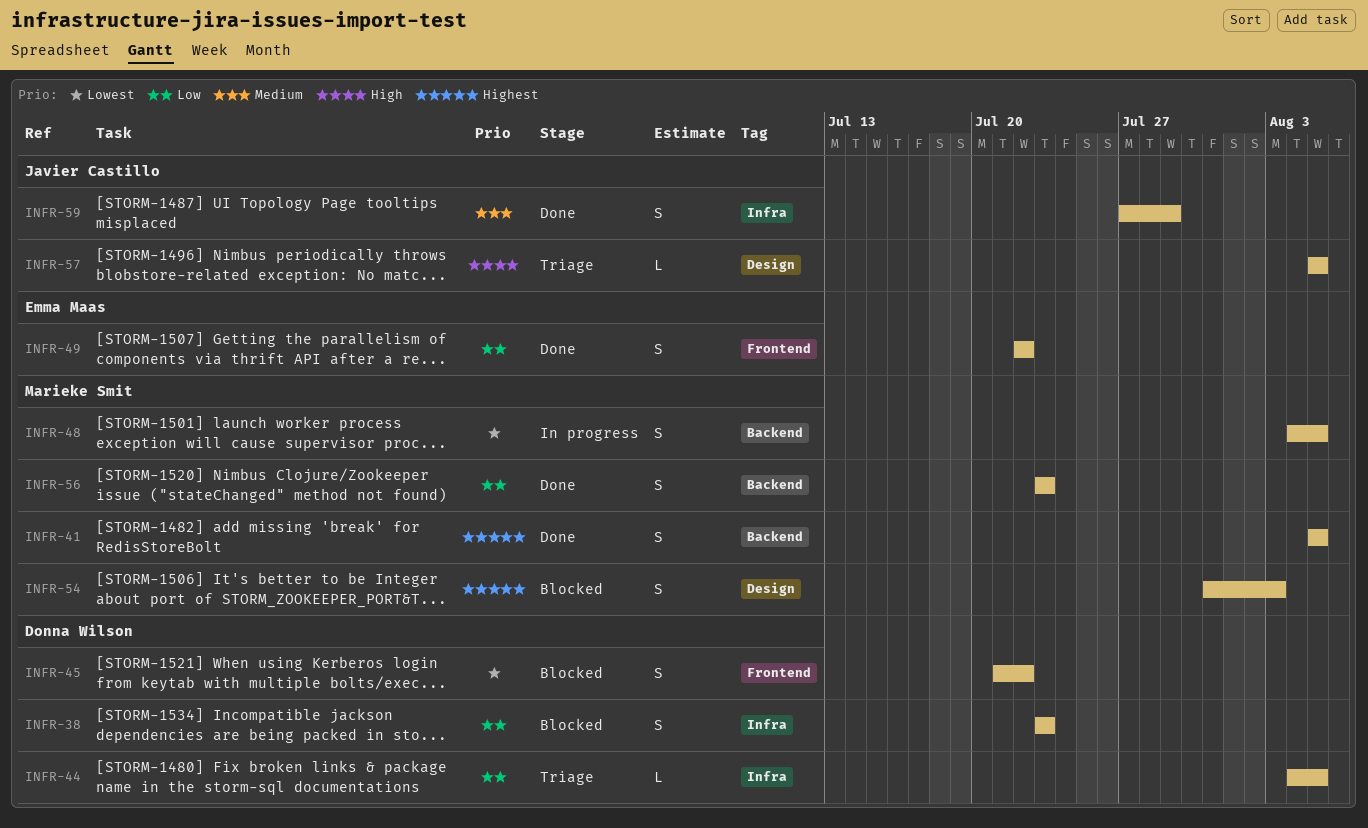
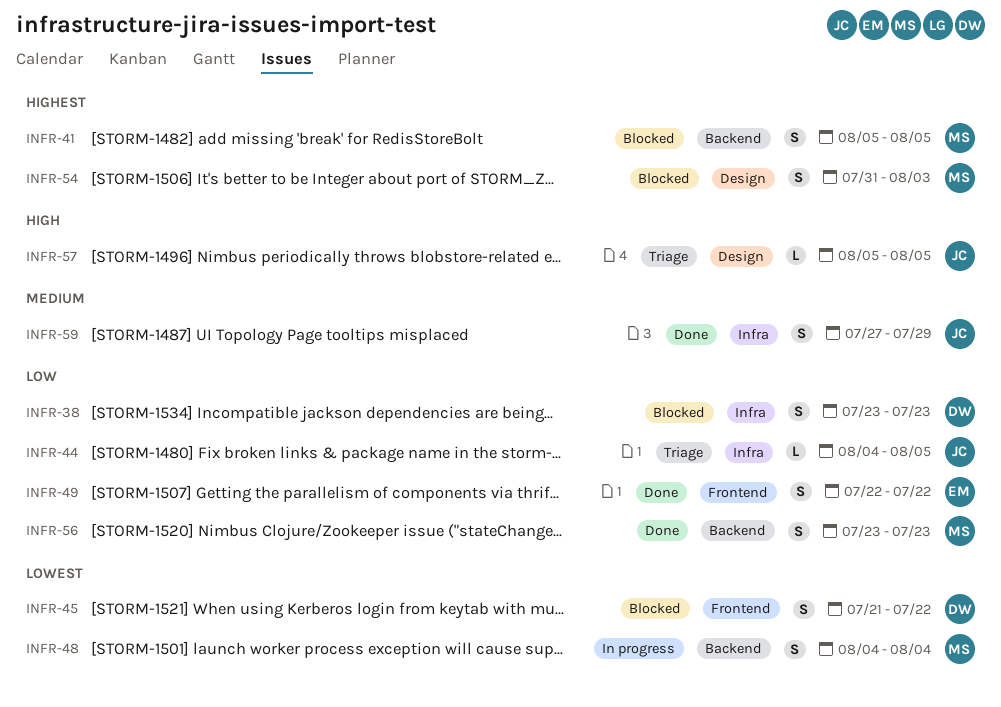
INFR-41, status: Done -> Blocked
INFR-44, owner: Donna Wilson -> Javier Castillo
INFR-48, due: Aug 5 -> Aug 4

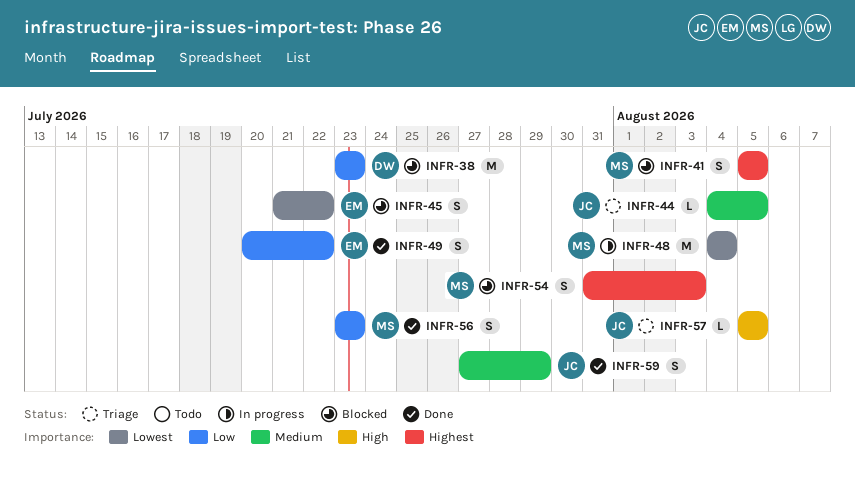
INFR-38, estimate: S -> M
INFR-44, priority: Low -> Medium
INFR-45, owner: DW -> EM
INFR-48, estimate: S -> M
INFR-49, start: Jul 22 -> Jul 20

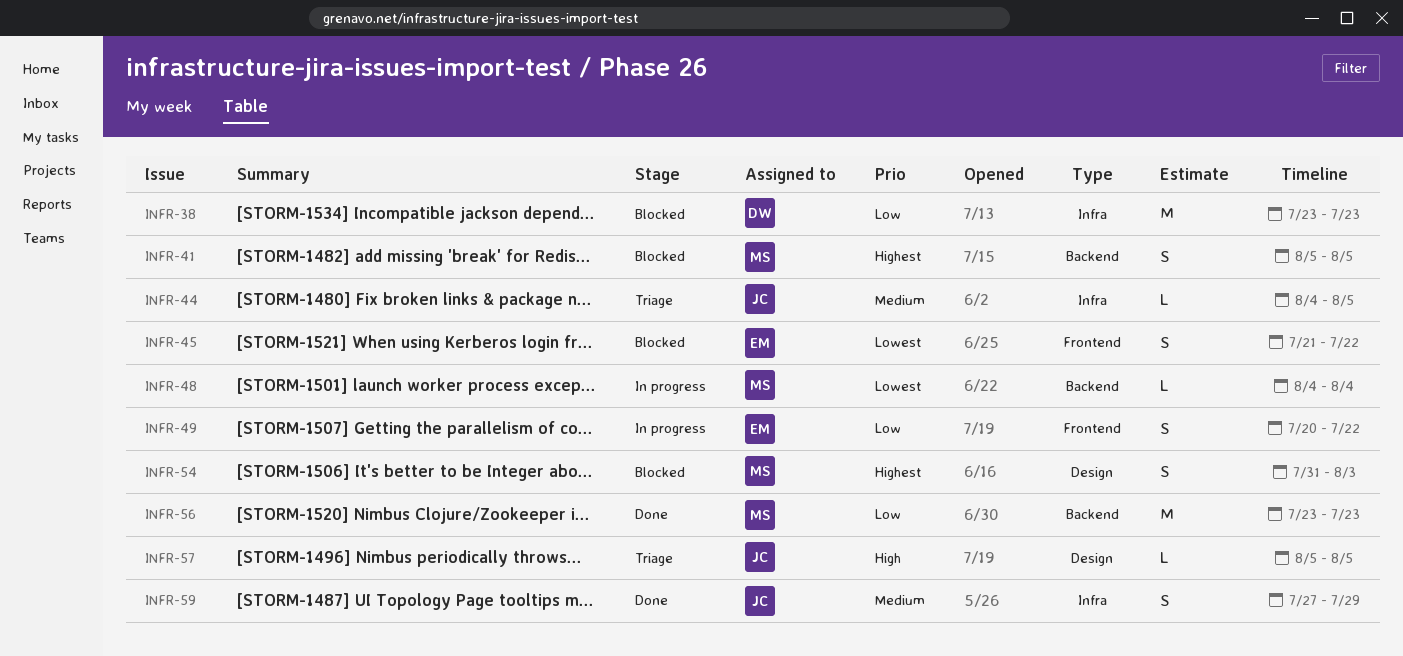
INFR-48, estimate: M -> L
INFR-49, status: Done -> In progress
INFR-56, estimate: S -> M

